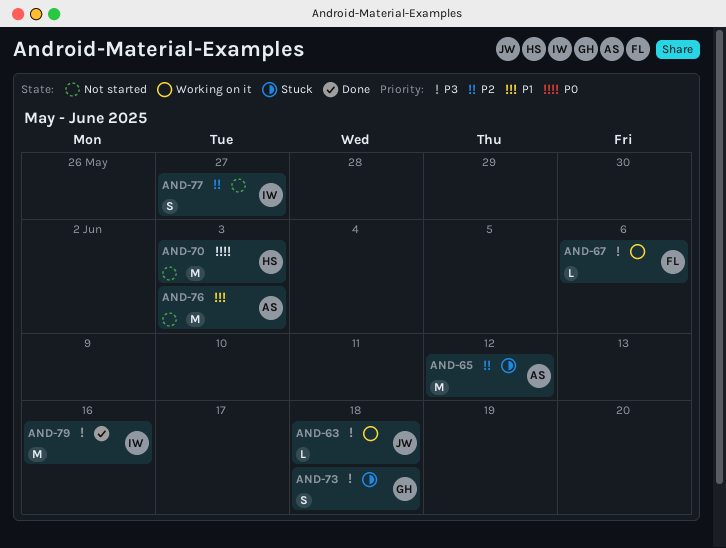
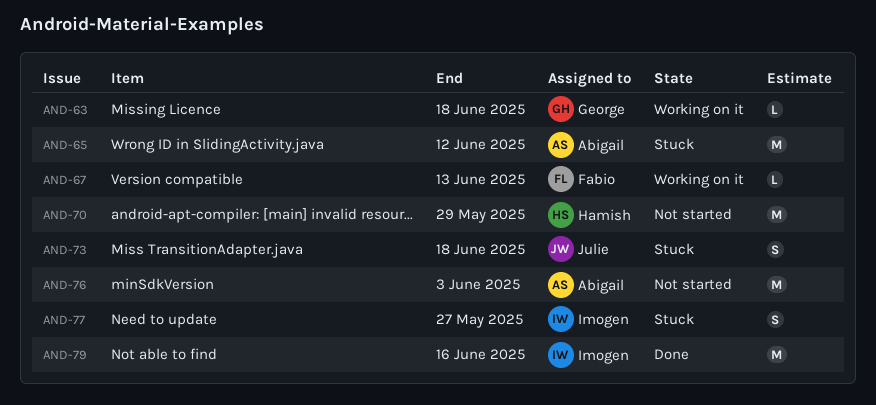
AND-63, owner: Julie -> George
AND-67, due: Jun 6 -> Jun 13
AND-70, due: Jun 3 -> May 29
AND-73, owner: George -> Julie
AND-77, status: Not started -> Stuck

